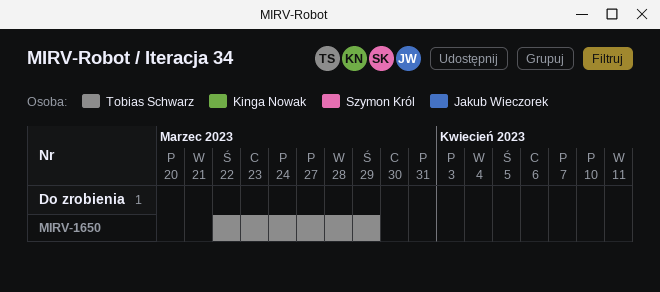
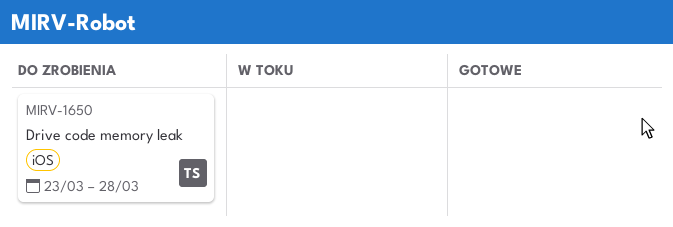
MIRV-1650, start: Mar 22 -> Mar 23
MIRV-1650, due: Mar 29 -> Mar 28

